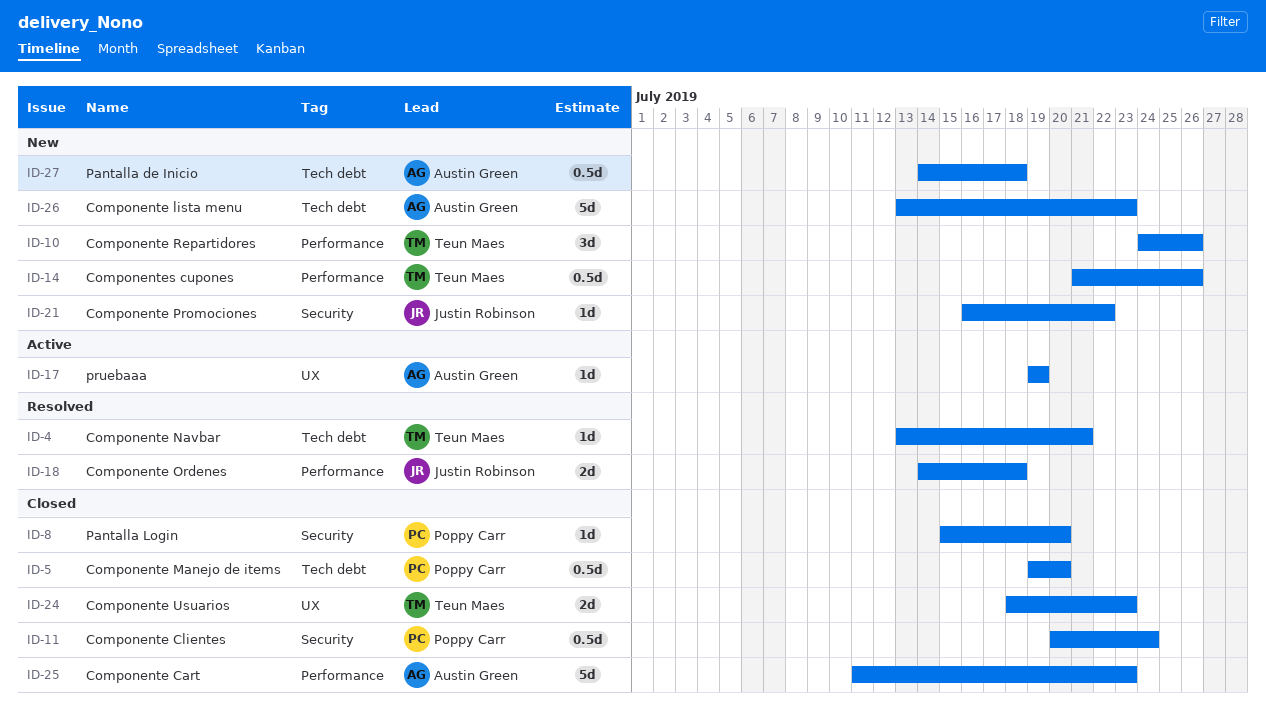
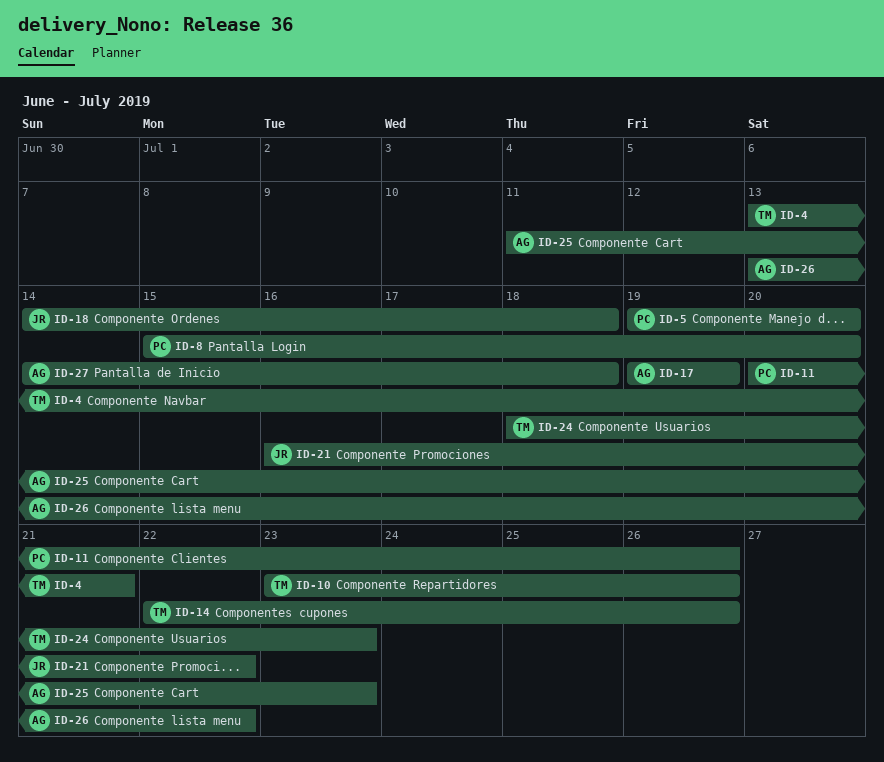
ID-10, start: Jul 24 -> Jul 23
ID-11, due: Jul 24 -> Jul 26
ID-14, start: Jul 21 -> Jul 22
ID-26, due: Jul 23 -> Jul 22

